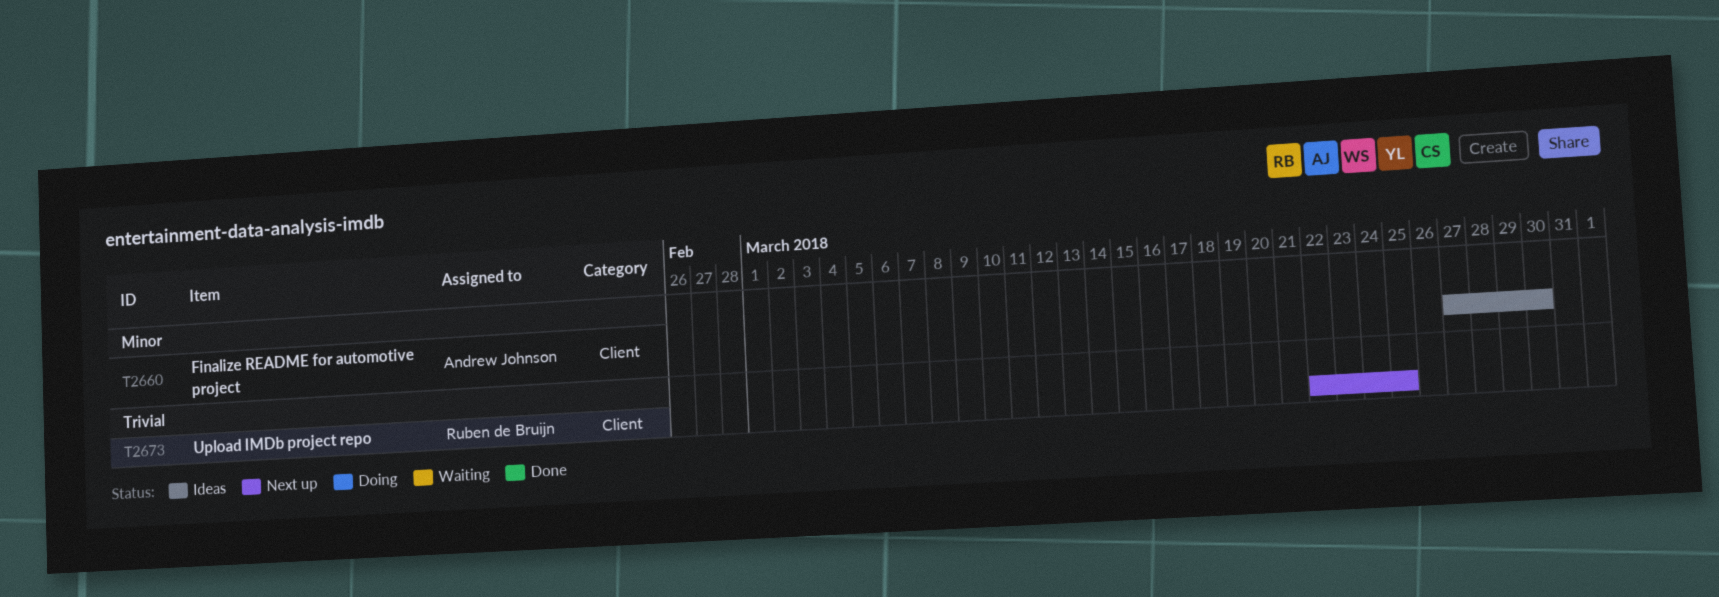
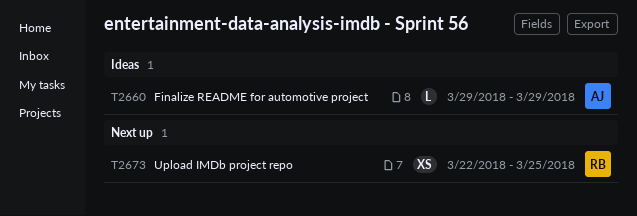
T2660, start: Mar 27 -> Mar 29
T2660, due: Mar 30 -> Mar 29

